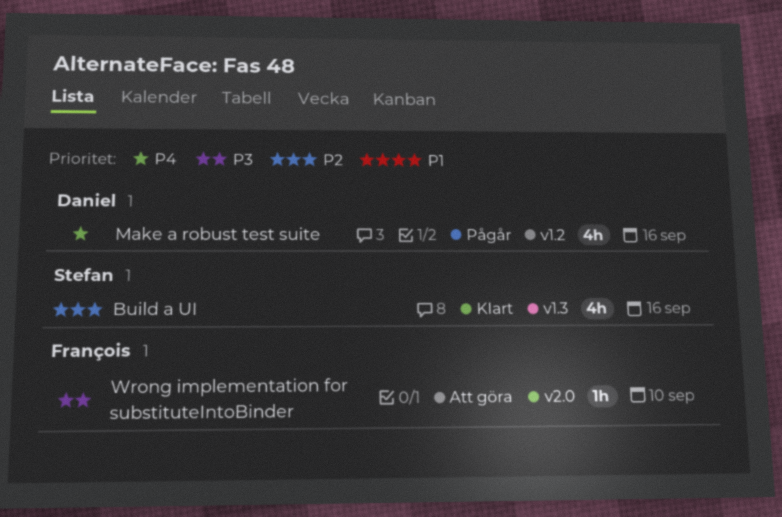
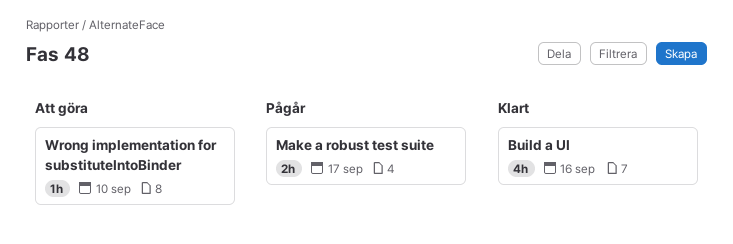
Make a robust test suite, estimate: 4h -> 2h
Make a robust test suite, due: Sep 16 -> Sep 17

